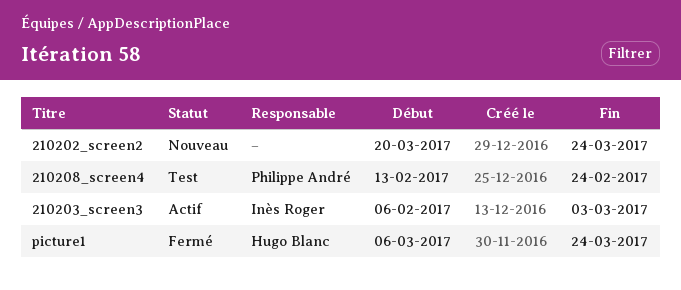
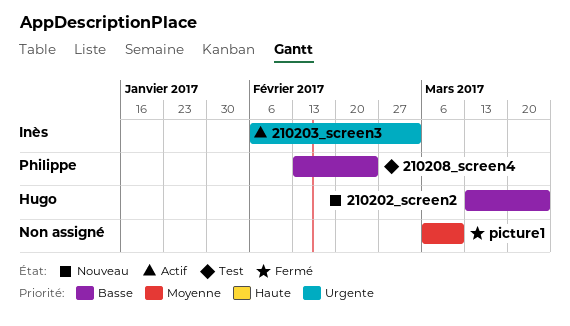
210202_screen2, owner: none -> Hugo Blanc
210202_screen2, start: Mar 20 -> Mar 13
picture1, owner: Hugo Blanc -> none
picture1, due: Mar 24 -> Mar 10

